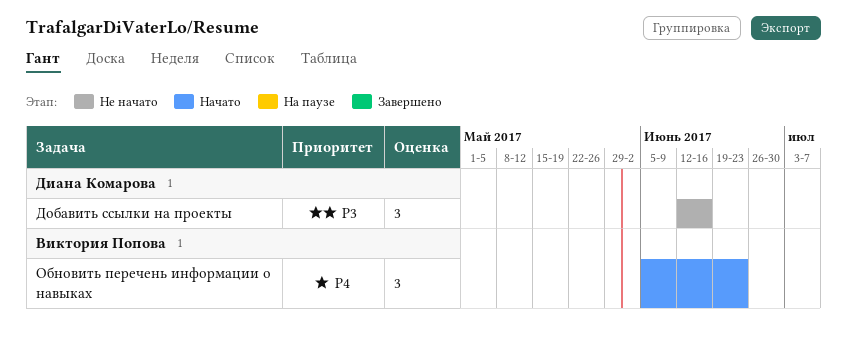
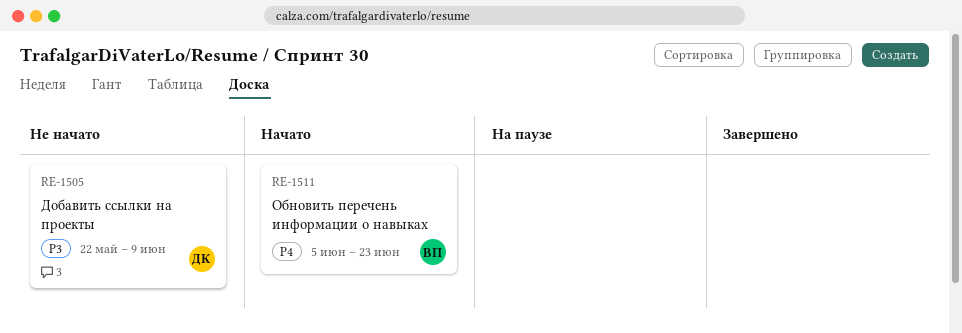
Добавить ссылки на проекты, start: Jun 12 -> May 22
Добавить ссылки на проекты, due: Jun 16 -> Jun 9

